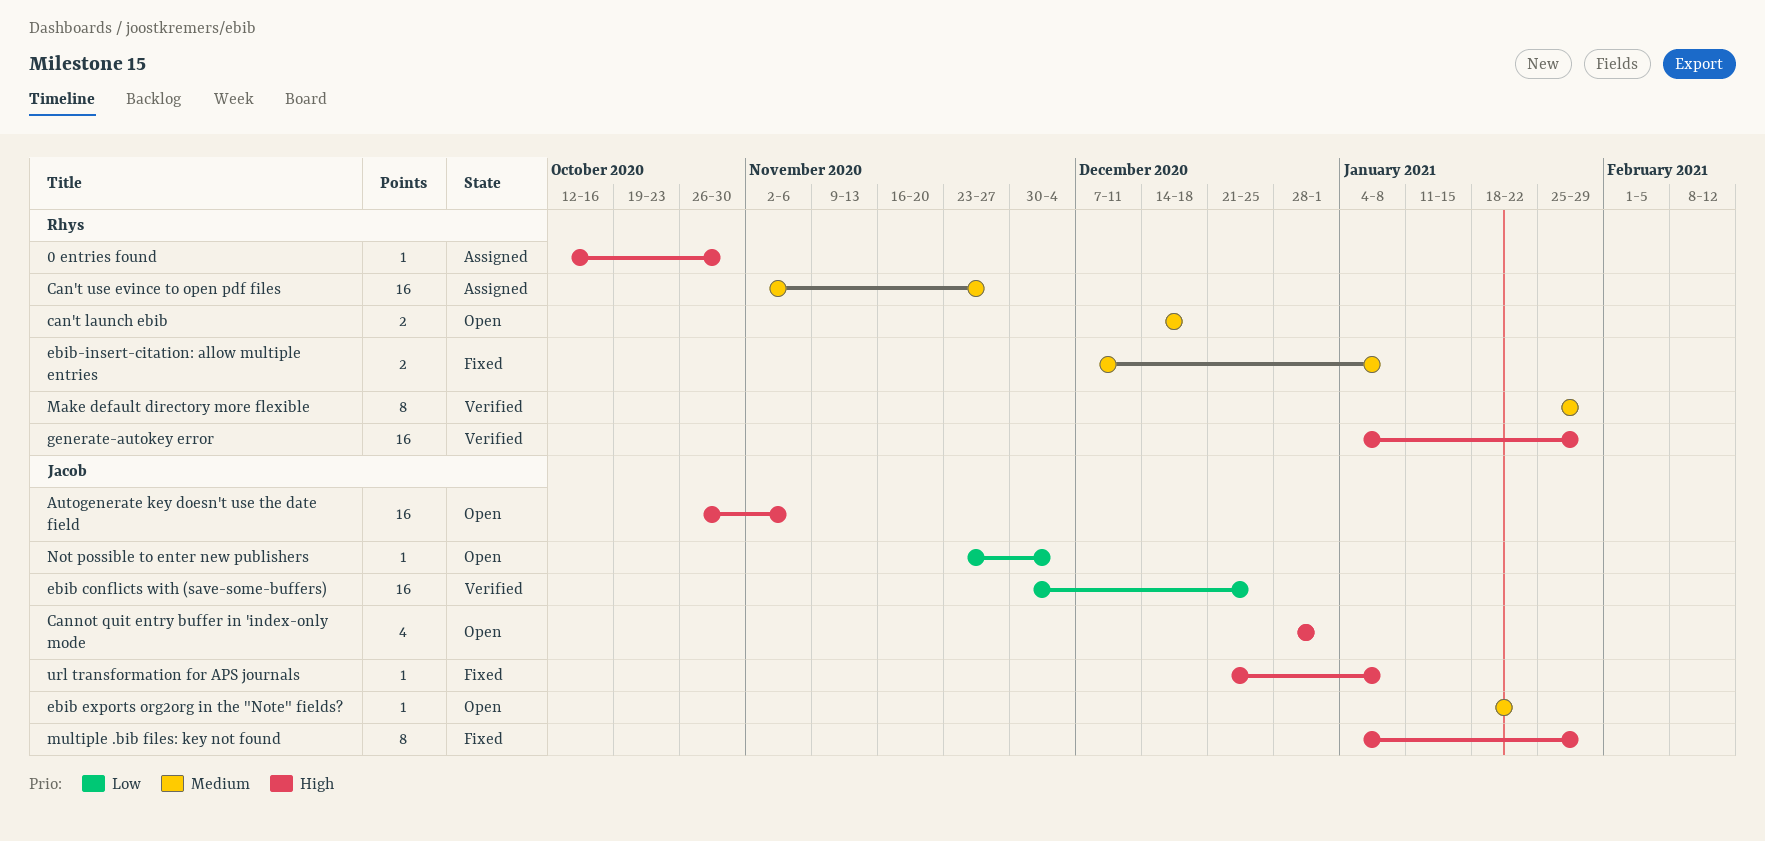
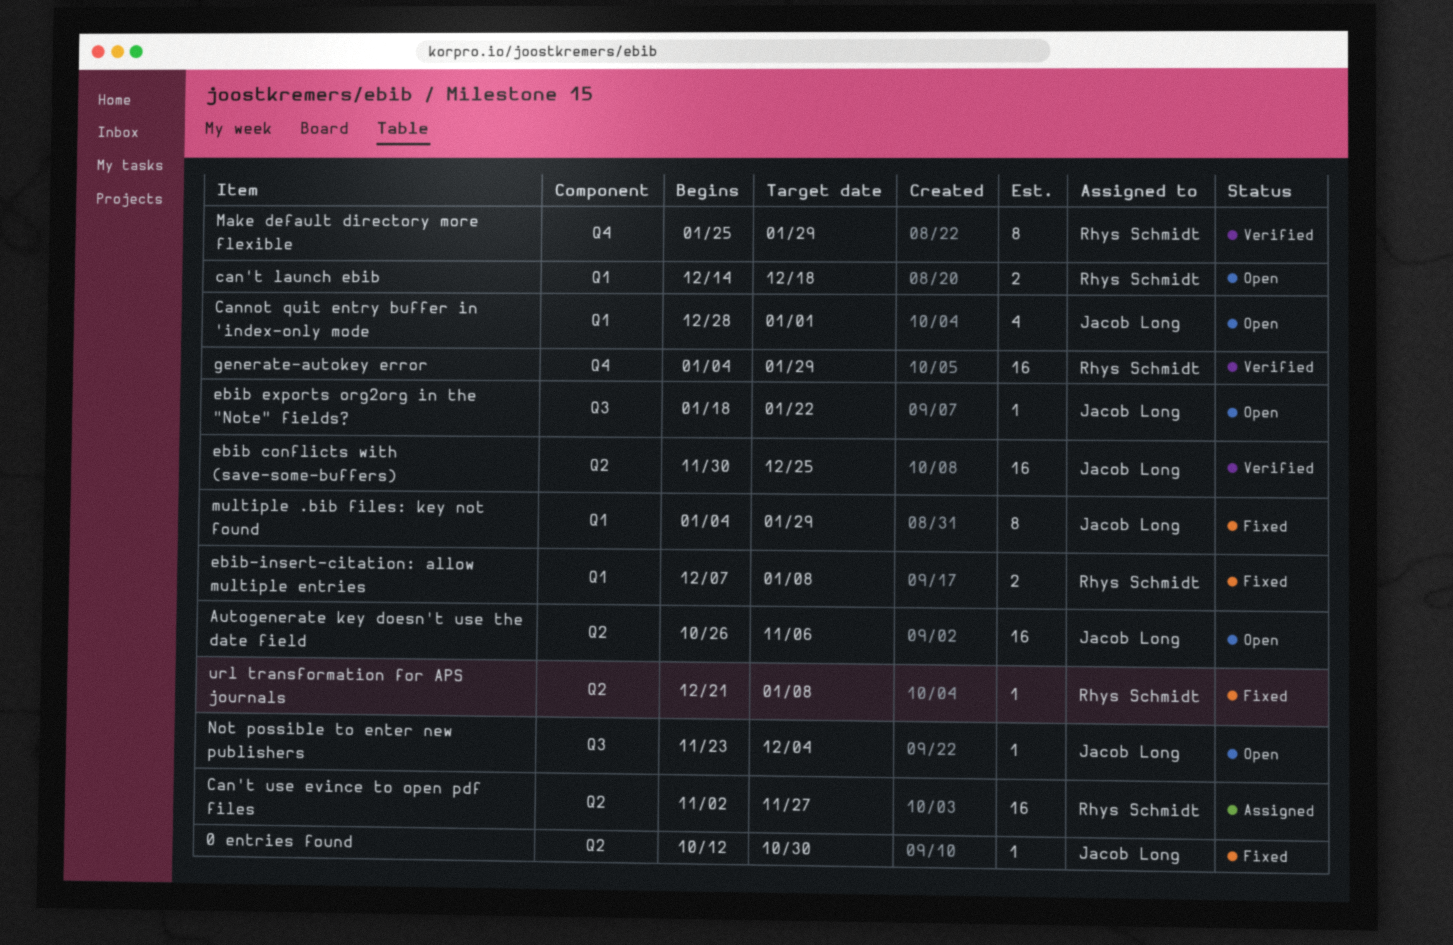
0 entries found, status: Assigned -> Fixed
0 entries found, owner: Rhys Schmidt -> Jacob Long
url transformation for APS journals, owner: Jacob Long -> Rhys Schmidt

